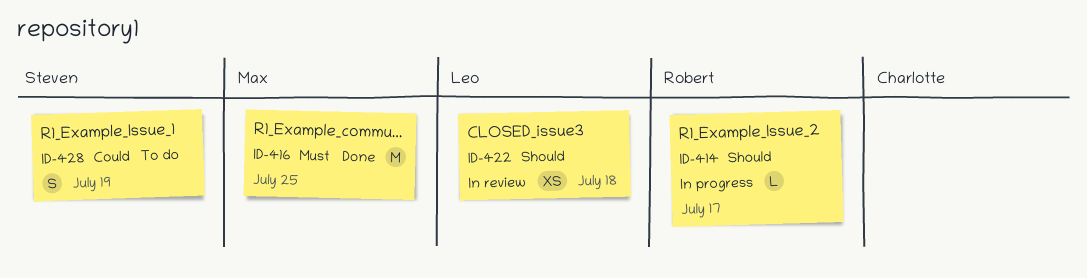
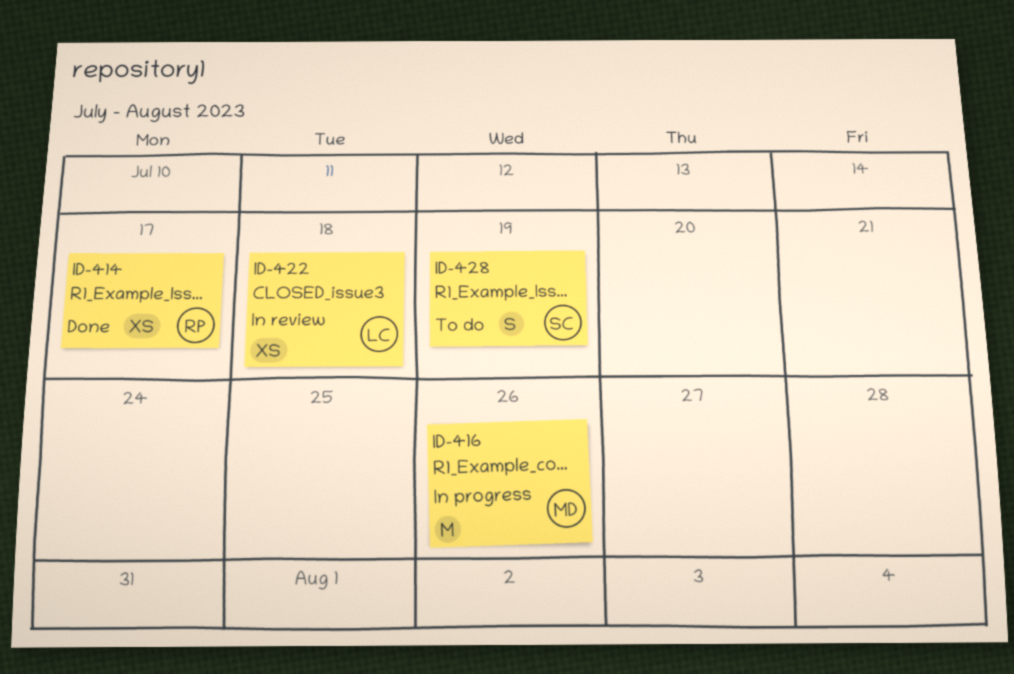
ID-414, status: In progress -> Done
ID-414, estimate: L -> XS
ID-416, status: Done -> In progress
ID-416, due: Jul 25 -> Jul 26

